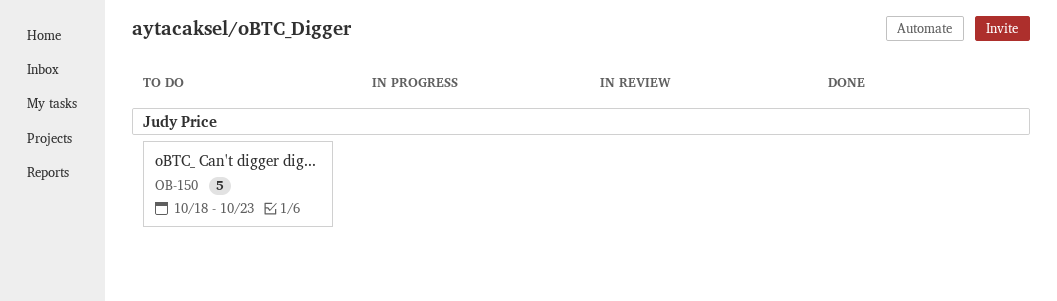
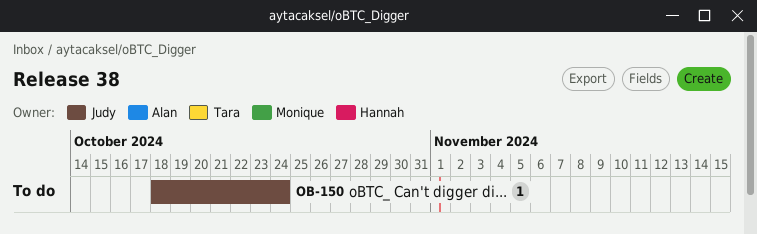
OB-150, estimate: 5 -> 1
OB-150, due: Oct 23 -> Oct 24

